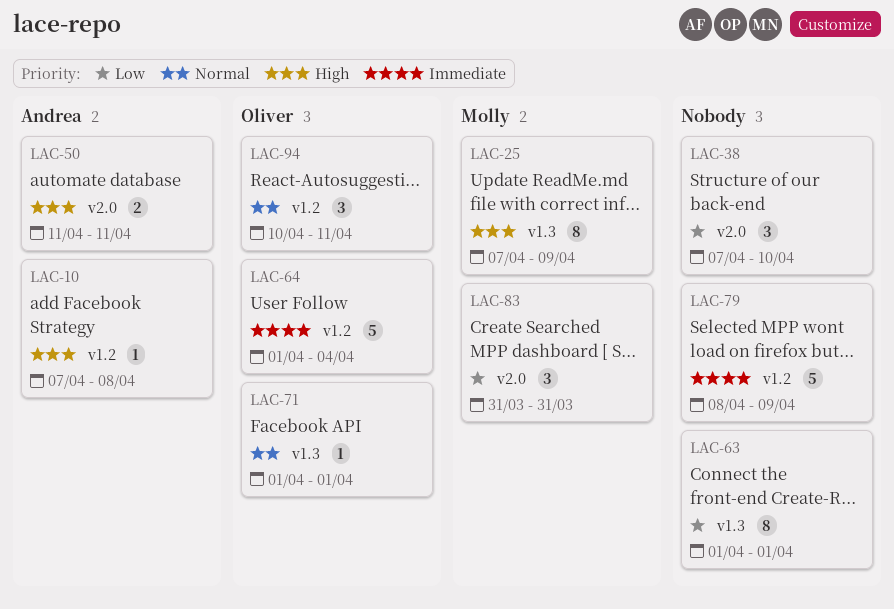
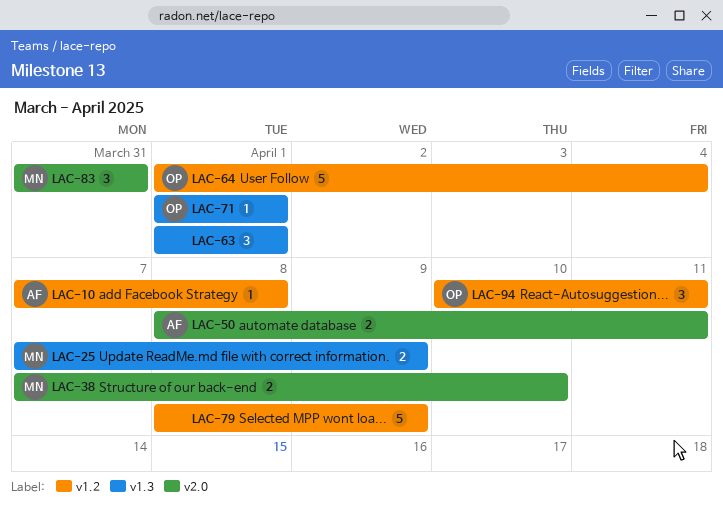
LAC-25, estimate: 8 -> 2
LAC-38, owner: none -> Molly
LAC-38, estimate: 3 -> 2
LAC-50, start: Apr 11 -> Apr 8
LAC-63, estimate: 8 -> 3

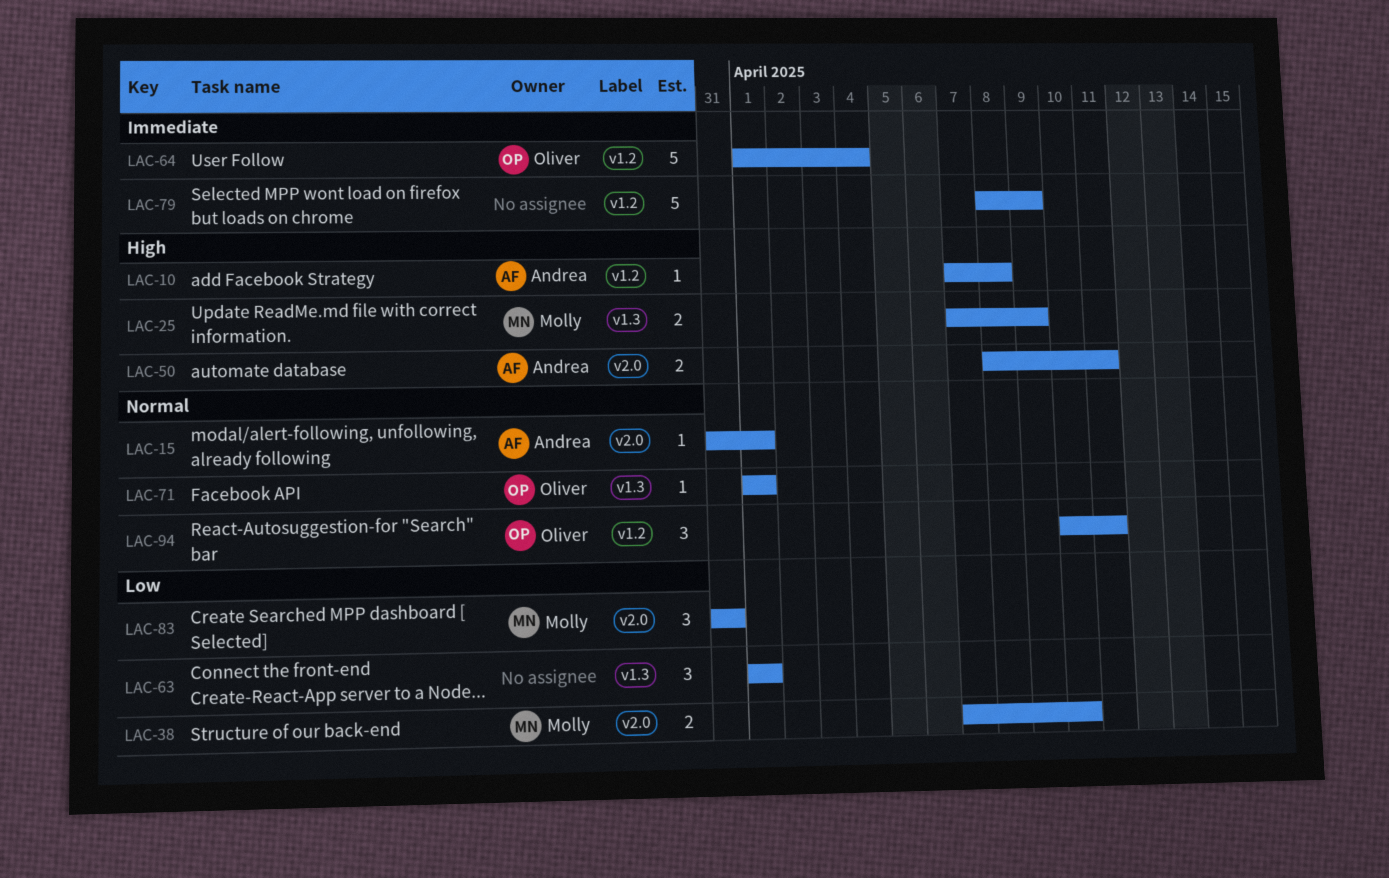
LAC-15: none -> present

